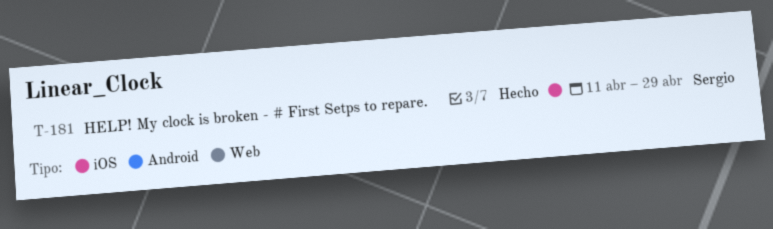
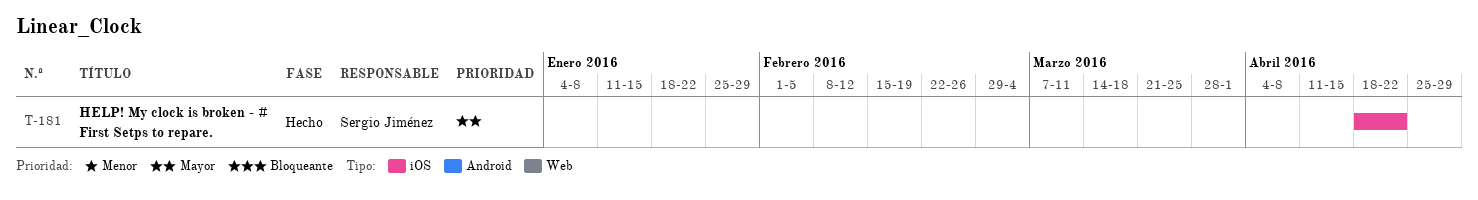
T-181, start: Apr 11 -> Apr 18
T-181, due: Apr 29 -> Apr 22

